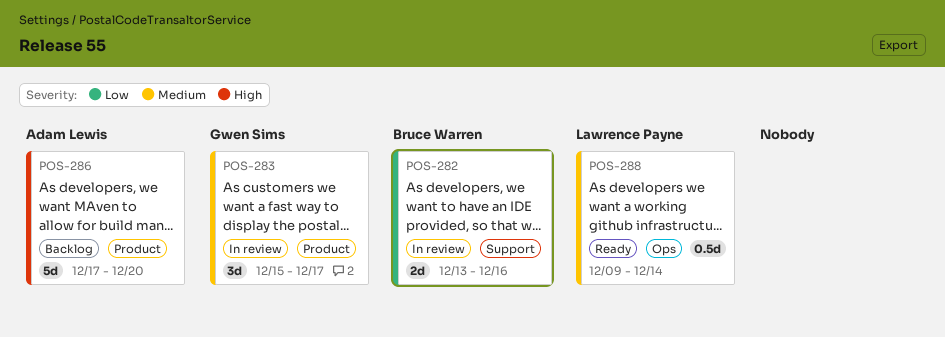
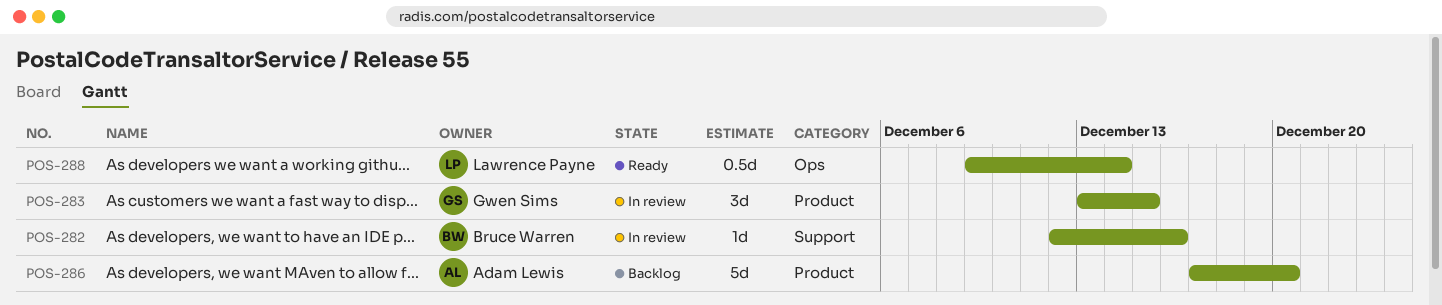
POS-282, estimate: 2d -> 1d
POS-282, start: Dec 13 -> Dec 12
POS-283, start: Dec 15 -> Dec 13
POS-283, due: Dec 17 -> Dec 15

